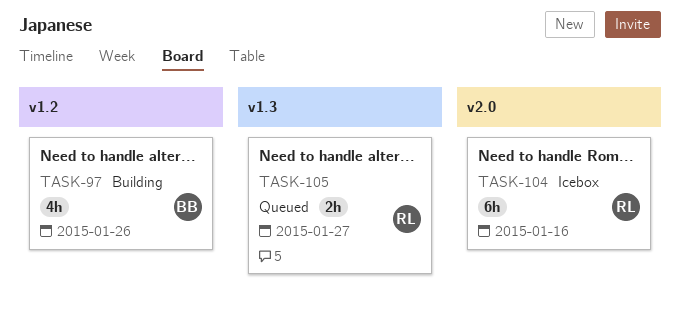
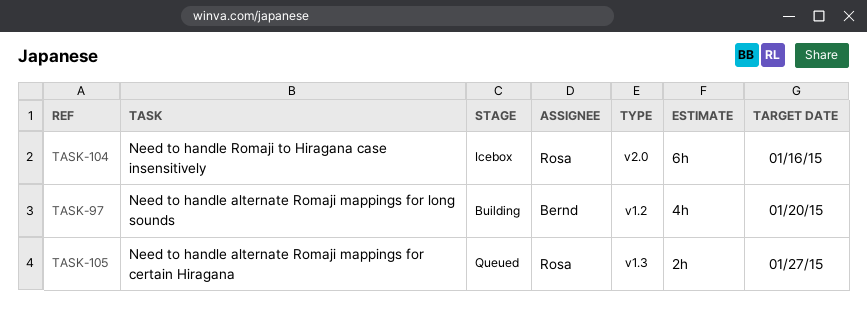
TASK-97, due: Jan 26 -> Jan 20

